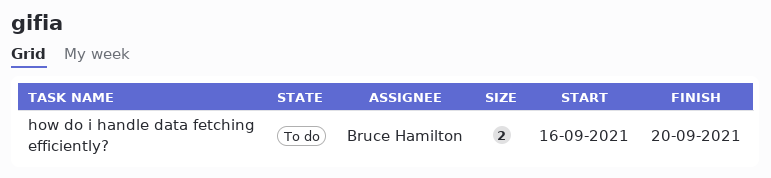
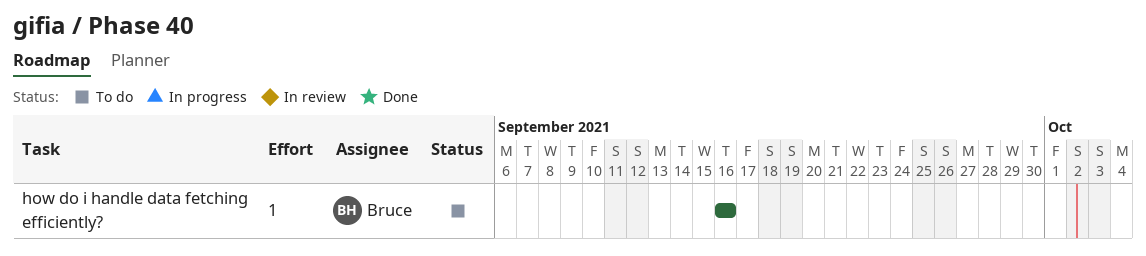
how do i handle data fetching efficiently?, estimate: 2 -> 1
how do i handle data fetching efficiently?, due: Sep 20 -> Sep 16

